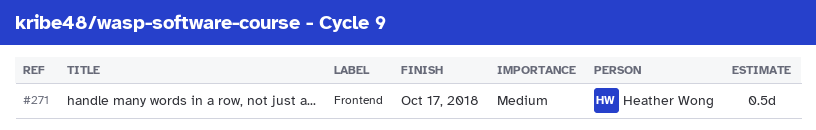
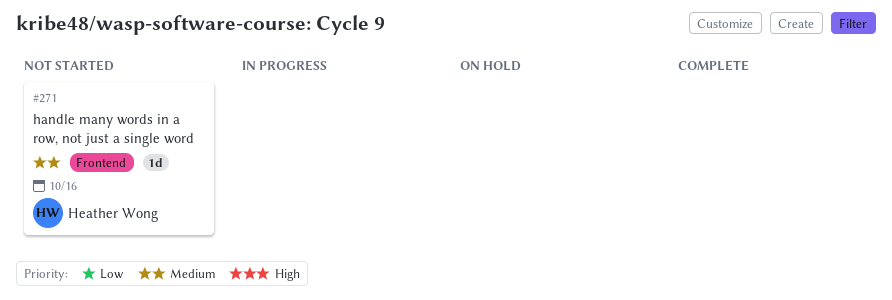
#271, estimate: 0.5d -> 1d
#271, due: Oct 17 -> Oct 16

